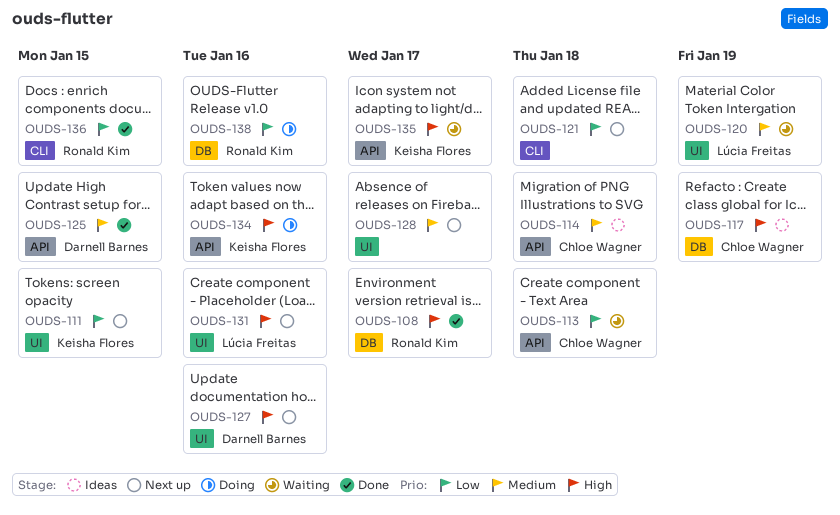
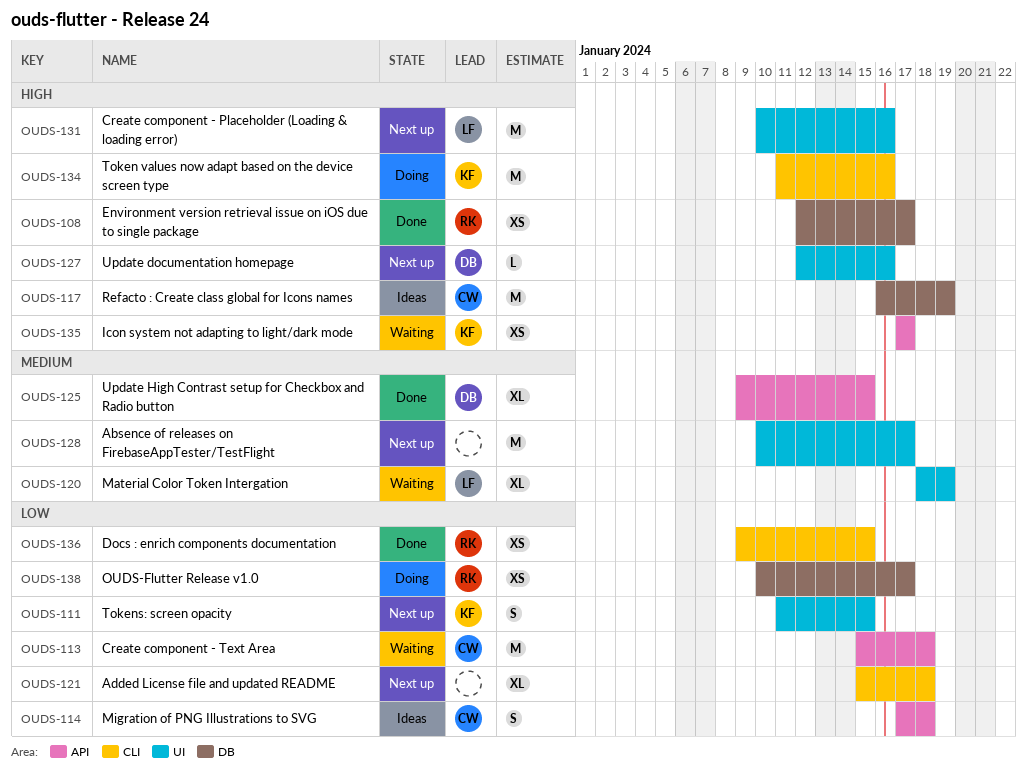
OUDS-114, priority: Medium -> Low
OUDS-134, label: API -> CLI
OUDS-138, due: Jan 16 -> Jan 17

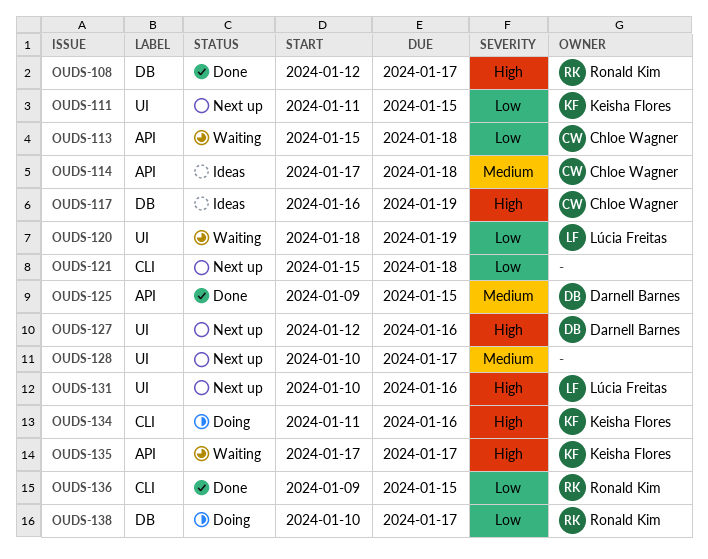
OUDS-114, priority: Low -> Medium
OUDS-120, priority: Medium -> Low

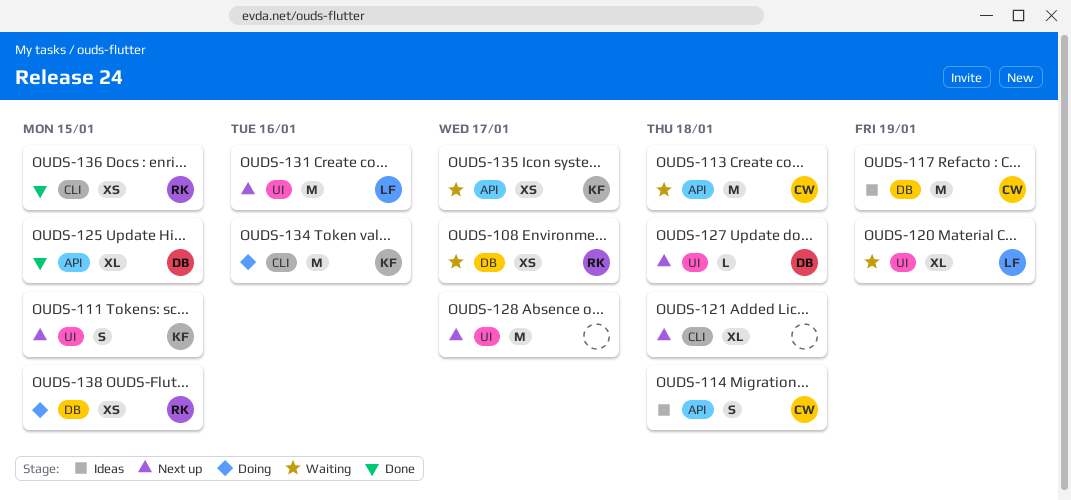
OUDS-108, status: Done -> Waiting
OUDS-127, due: Jan 16 -> Jan 18
OUDS-138, due: Jan 17 -> Jan 15

